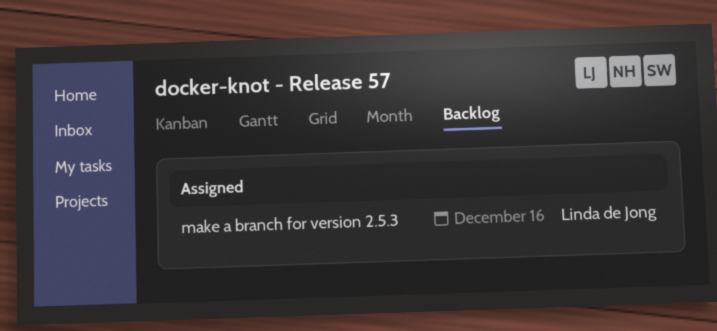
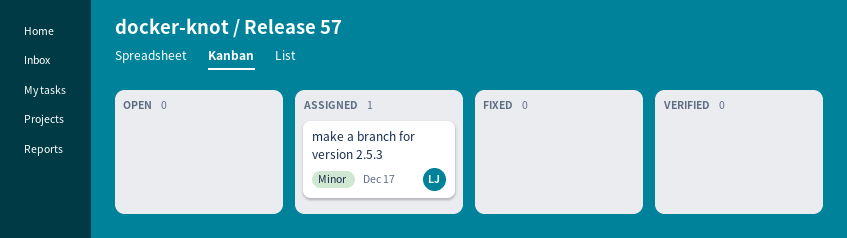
make a branch for version 2.5.3, due: Dec 16 -> Dec 17

